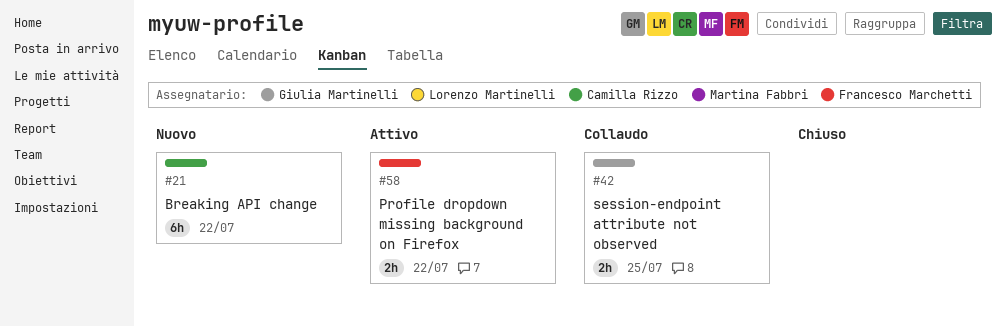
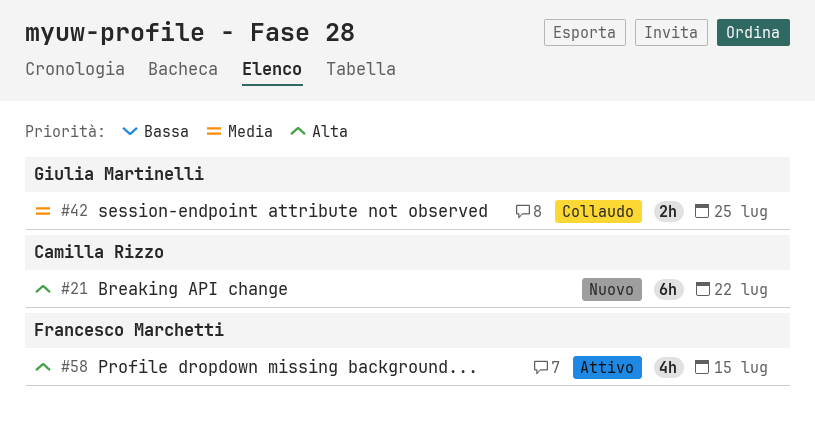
#58, estimate: 2h -> 4h
#58, due: Jul 22 -> Jul 15

